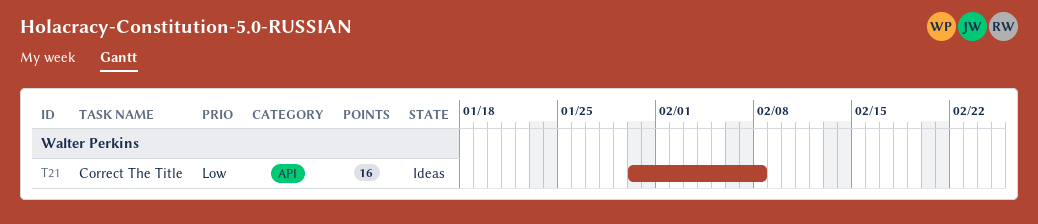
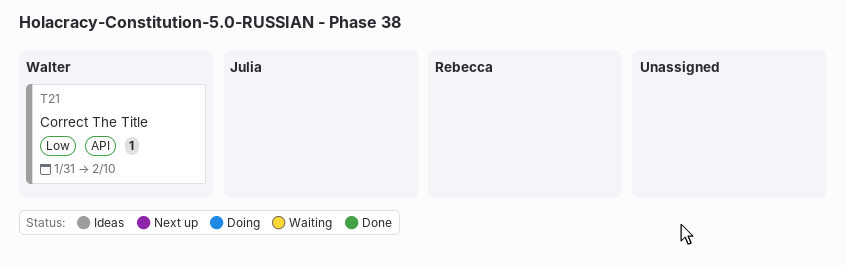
T21, estimate: 16 -> 1
T21, start: Jan 30 -> Jan 31
T21, due: Feb 8 -> Feb 10

